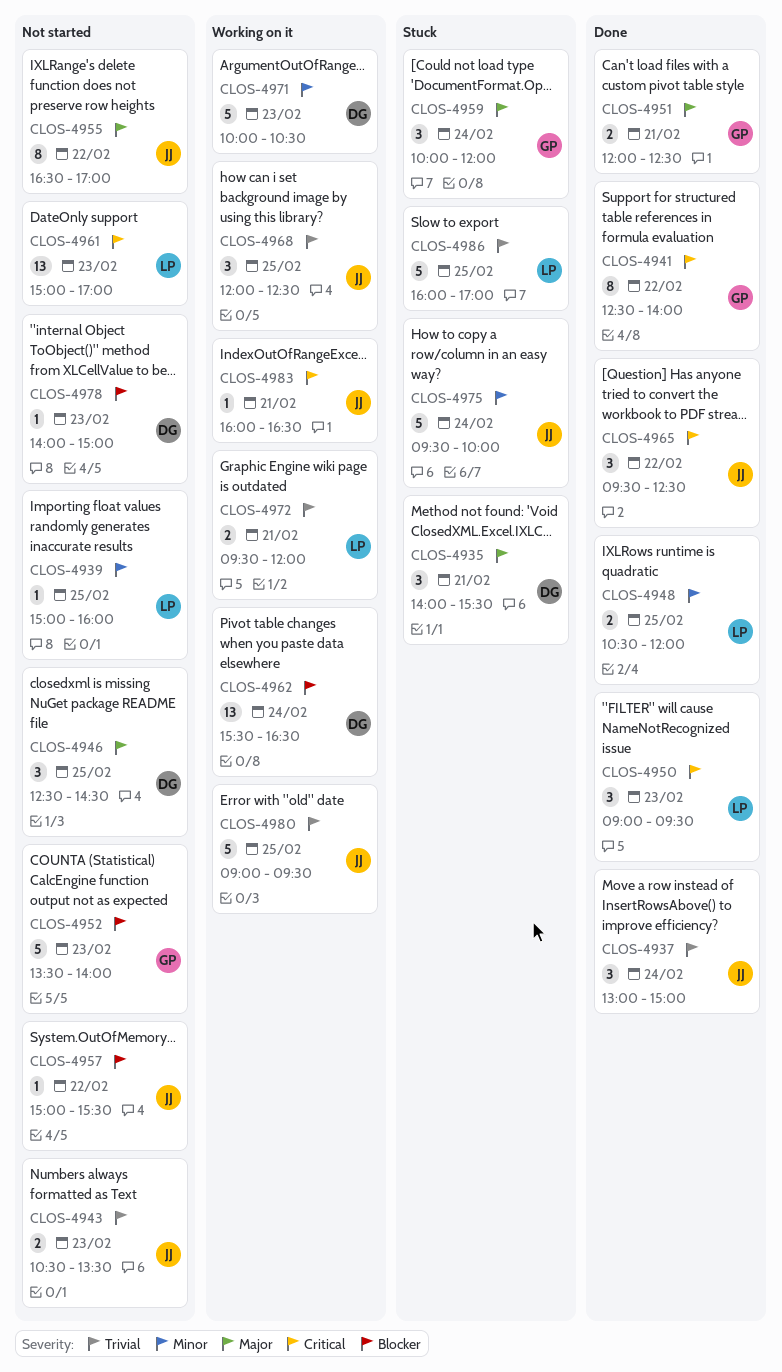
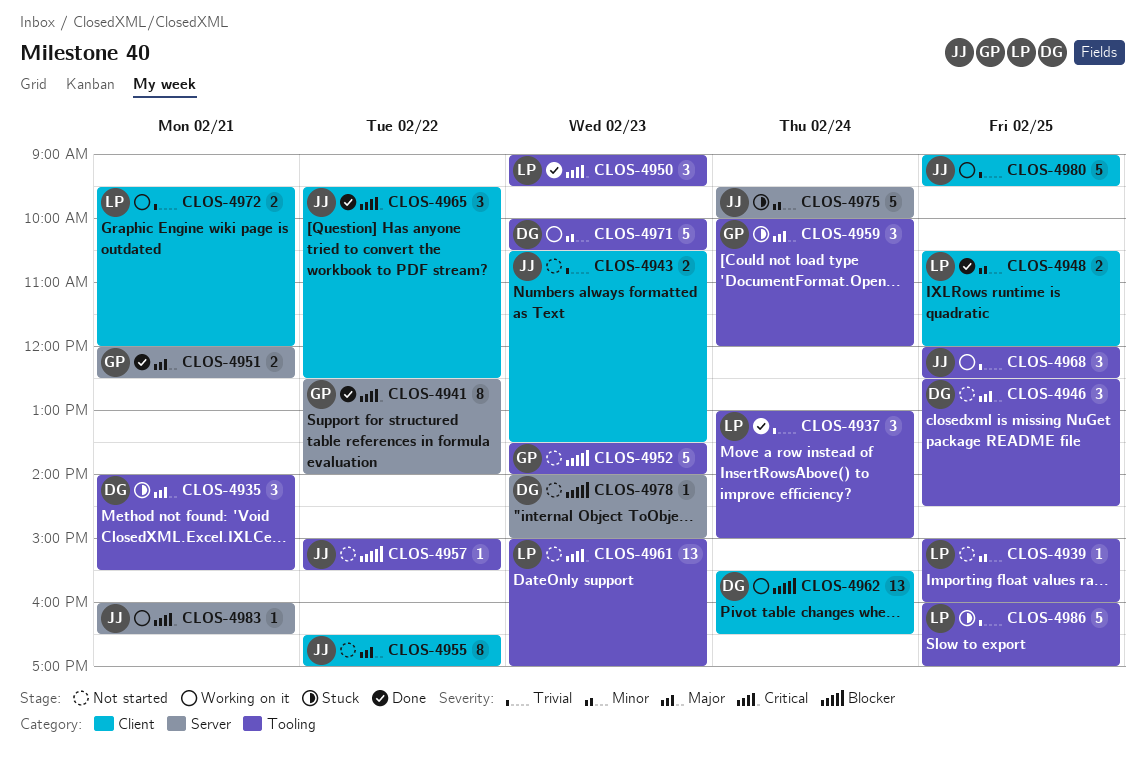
CLOS-4937, owner: JJ -> LP

